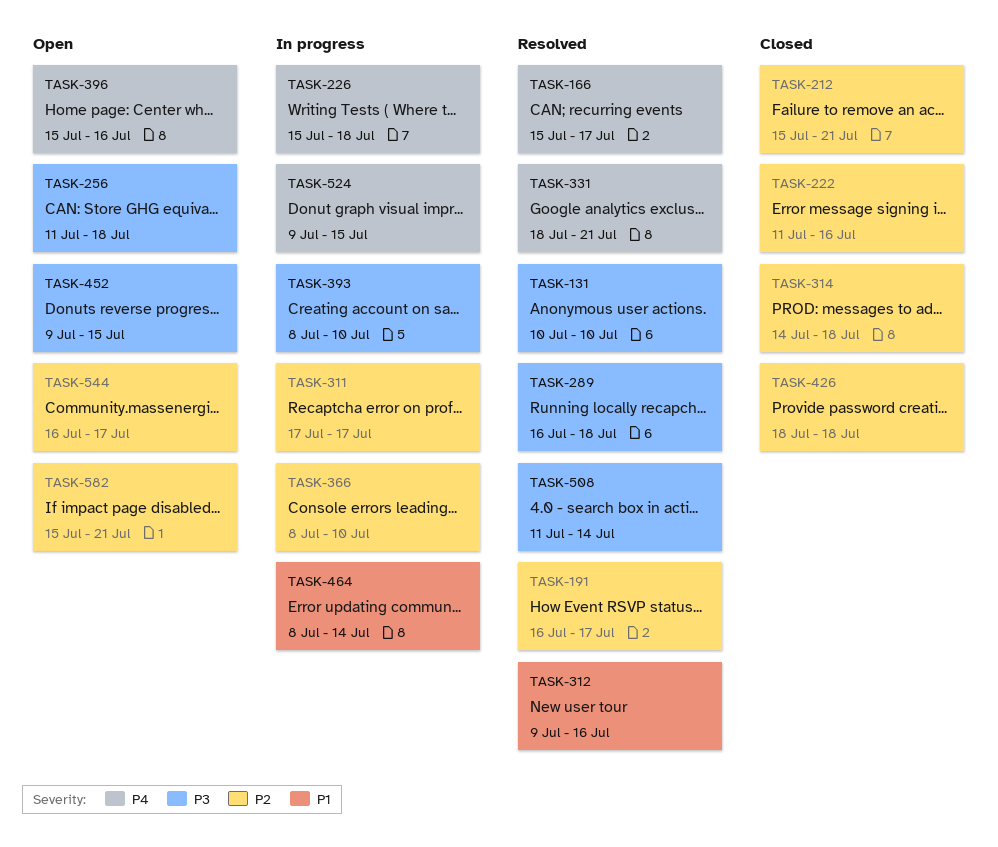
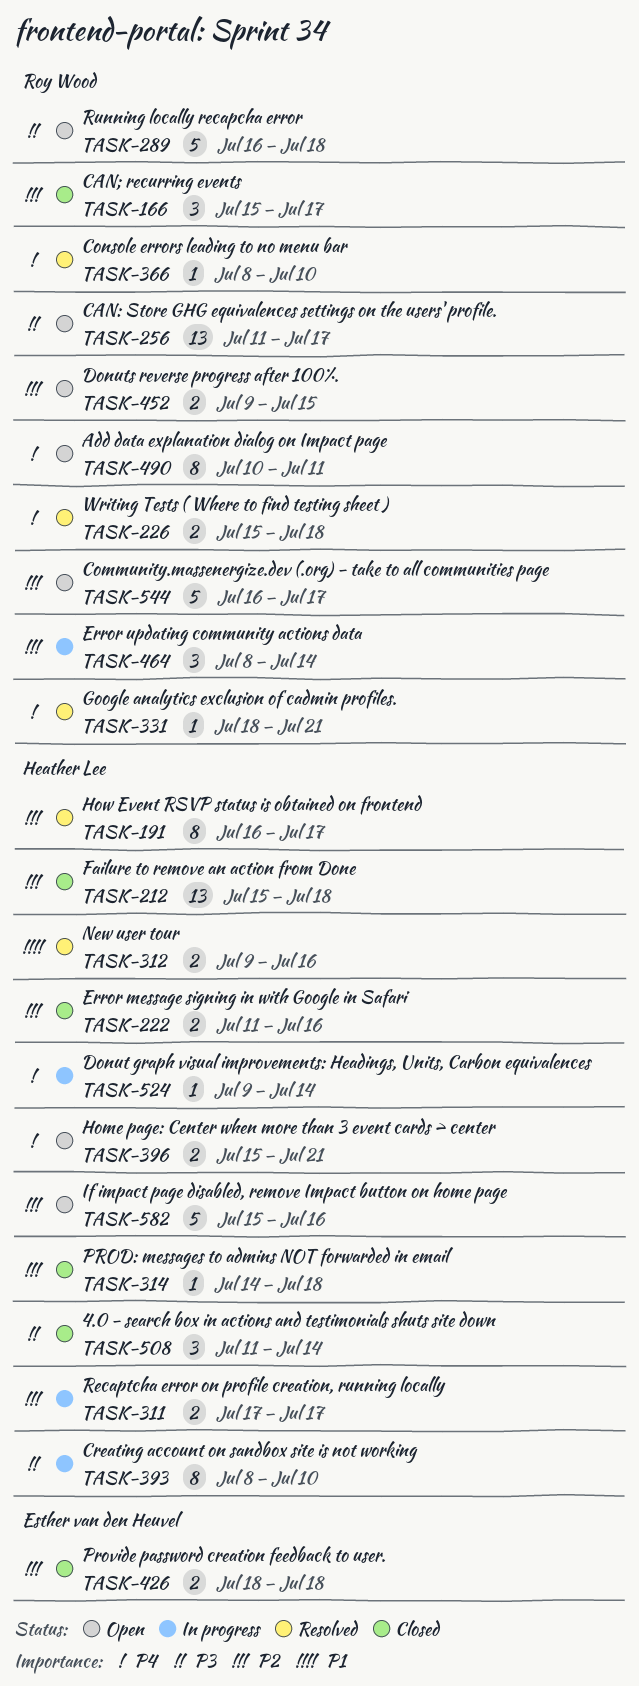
TASK-131: present -> none
TASK-166, status: Resolved -> Closed
TASK-166, priority: P4 -> P2
TASK-212, due: Jul 21 -> Jul 18
TASK-226, status: In progress -> Resolved
TASK-256, due: Jul 18 -> Jul 17
TASK-289, status: Resolved -> Open
TASK-366, status: In progress -> Resolved
TASK-366, priority: P2 -> P4
TASK-396, due: Jul 16 -> Jul 21
TASK-452, priority: P3 -> P2
TASK-464, priority: P1 -> P2
TASK-490: none -> present
TASK-508, status: Resolved -> Closed
TASK-524, due: Jul 15 -> Jul 14
TASK-582, due: Jul 21 -> Jul 16

